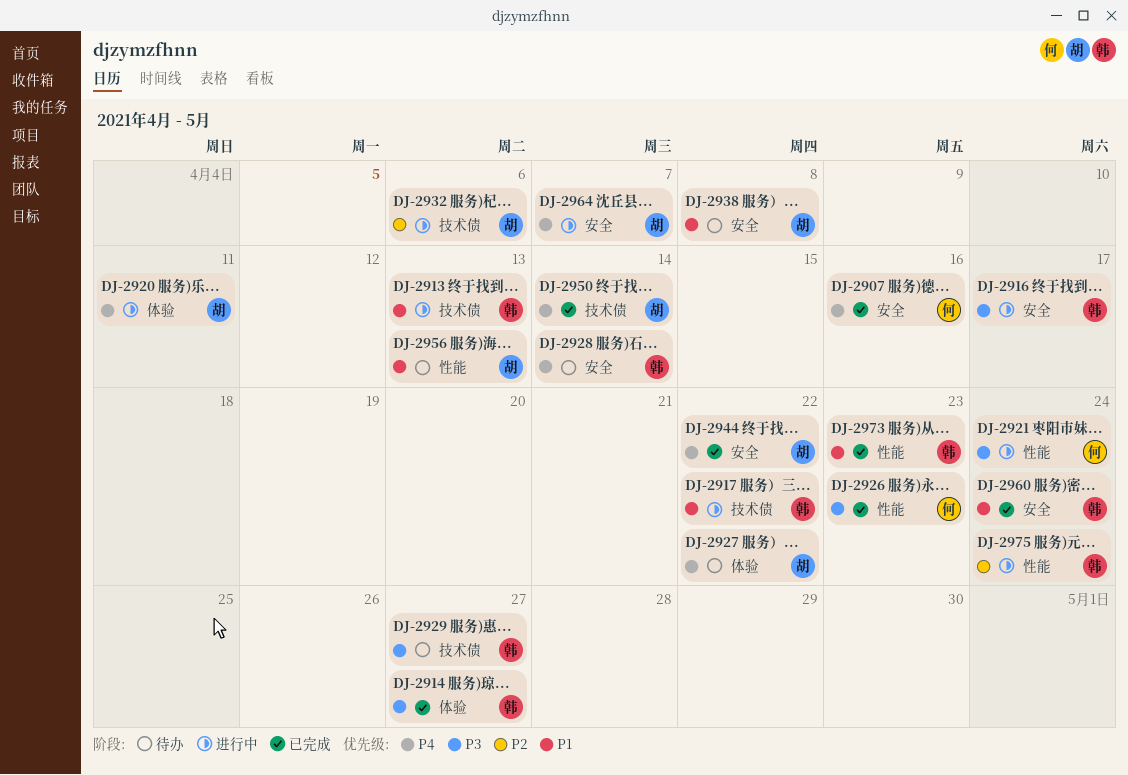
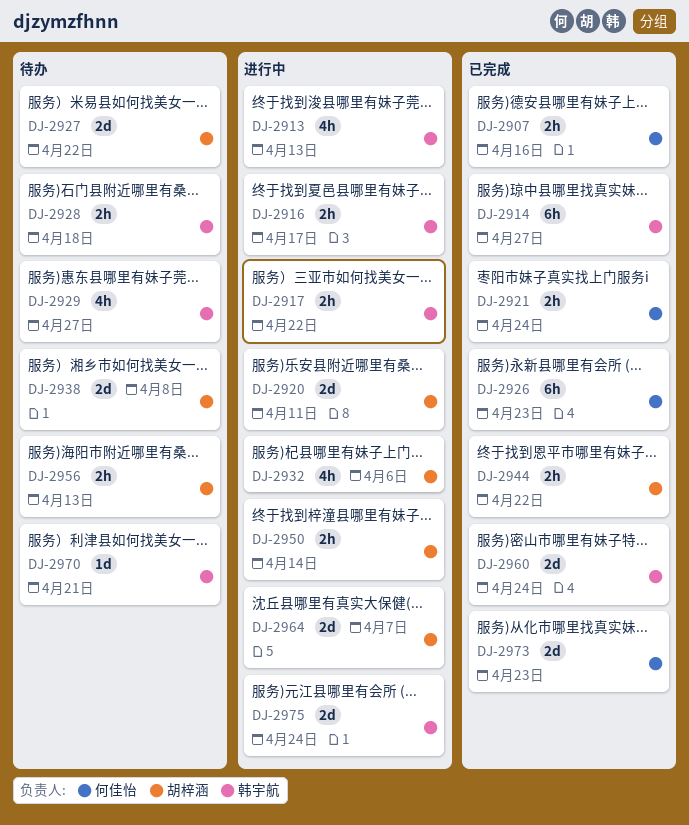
DJ-2921, status: 进行中 -> 已完成
DJ-2928, due: Apr 14 -> Apr 18
DJ-2950, status: 已完成 -> 进行中
DJ-2970: none -> present
DJ-2973, owner: 韩宇航 -> 何佳怡

